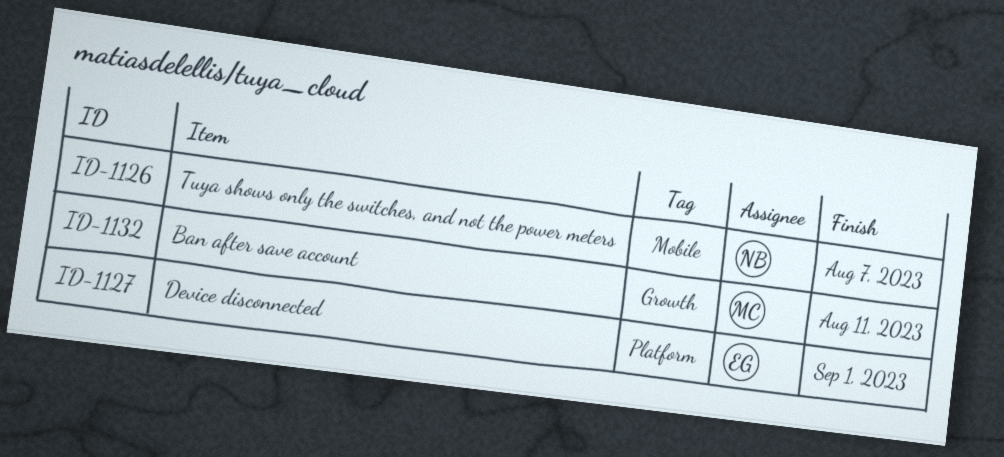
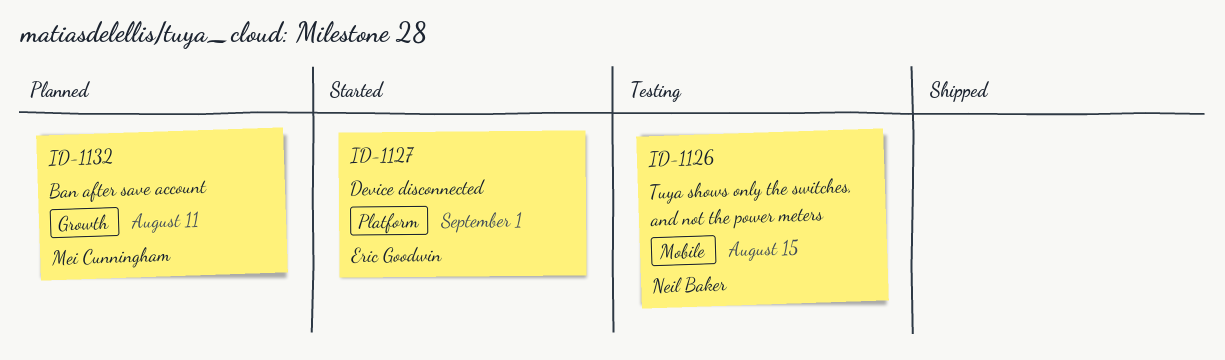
ID-1126, due: Aug 7 -> Aug 15

